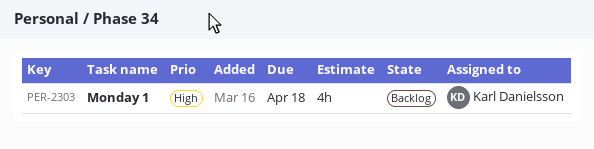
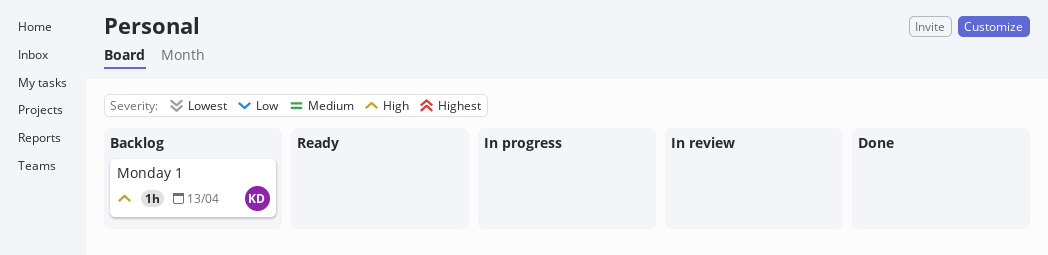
Monday 1, estimate: 4h -> 1h
Monday 1, due: Apr 18 -> Apr 13

